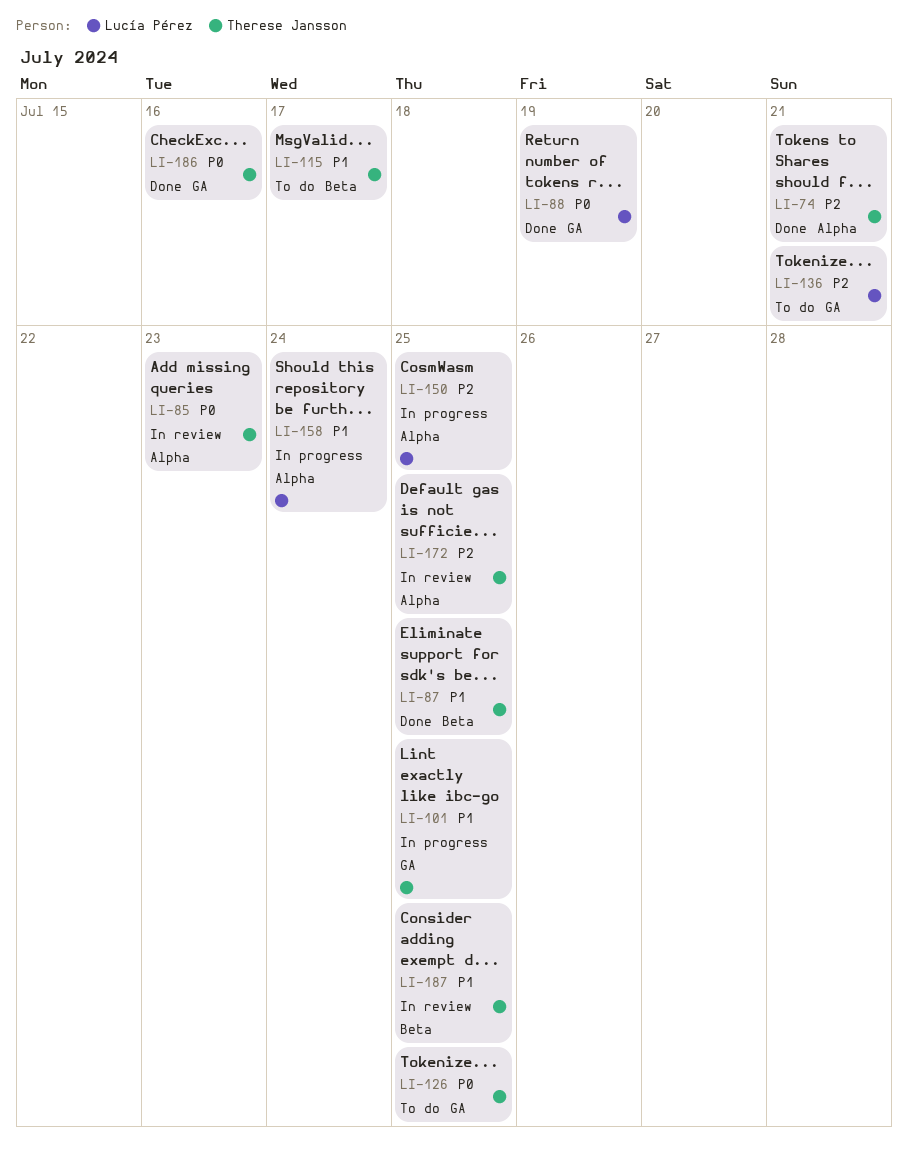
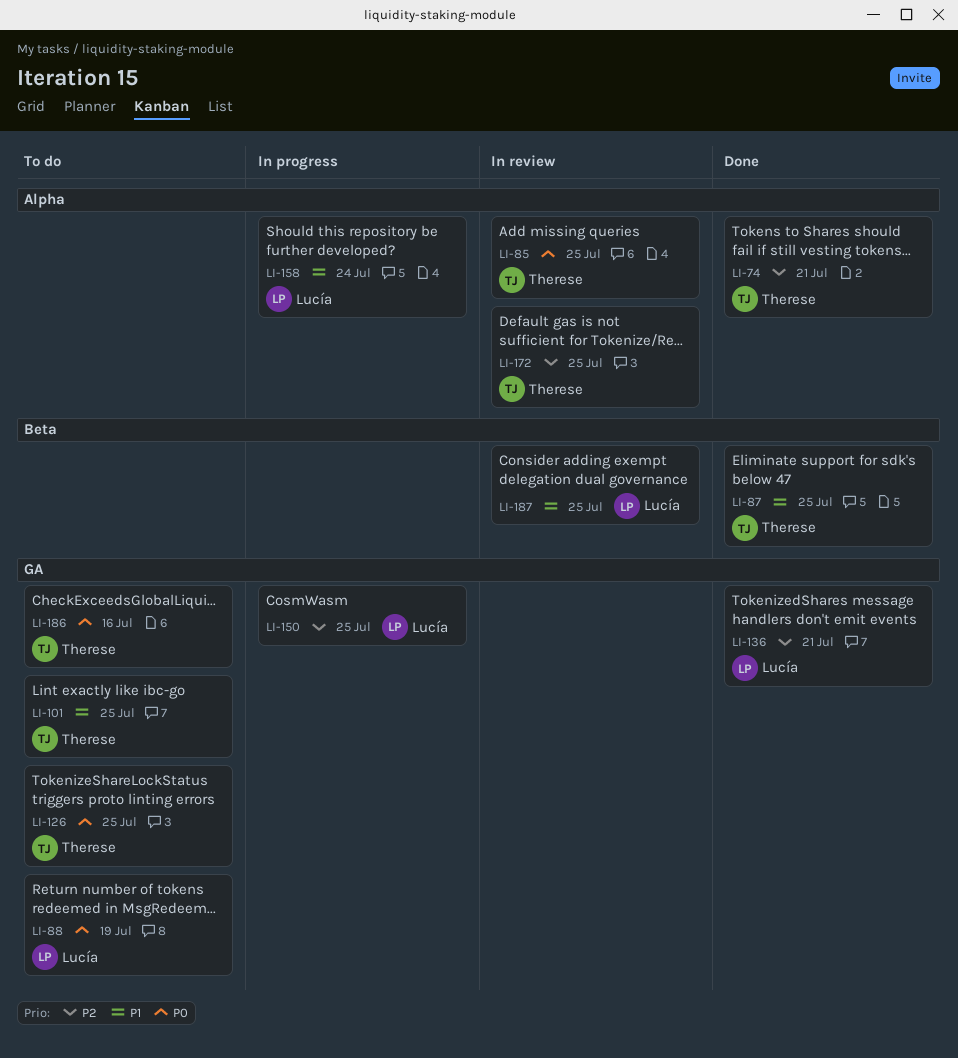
LI-85, due: Jul 23 -> Jul 25
LI-88, status: Done -> To do
LI-101, status: In progress -> To do
LI-115: present -> none
LI-136, status: To do -> Done
LI-150, label: Alpha -> GA
LI-186, status: Done -> To do
LI-187, owner: Therese Jansson -> Lucía Pérez

